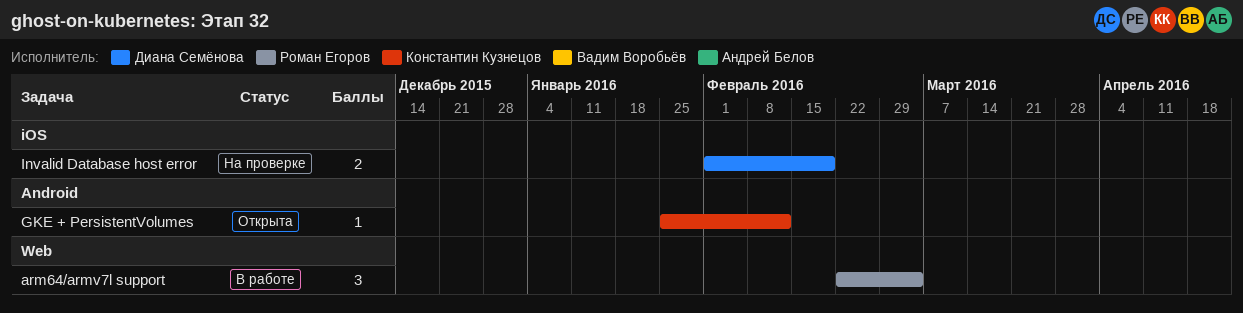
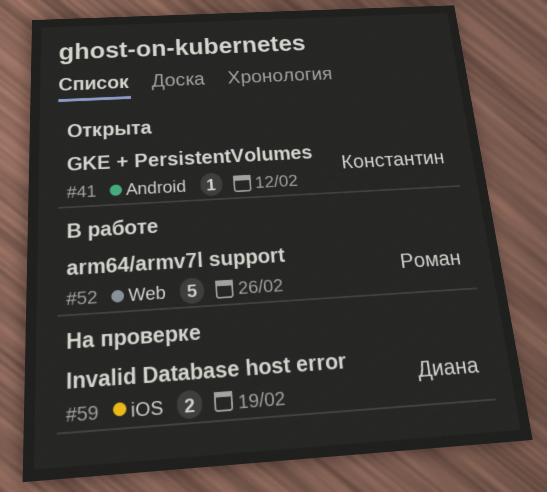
arm64/armv7l support, estimate: 3 -> 5
arm64/armv7l support, due: Mar 4 -> Feb 26

